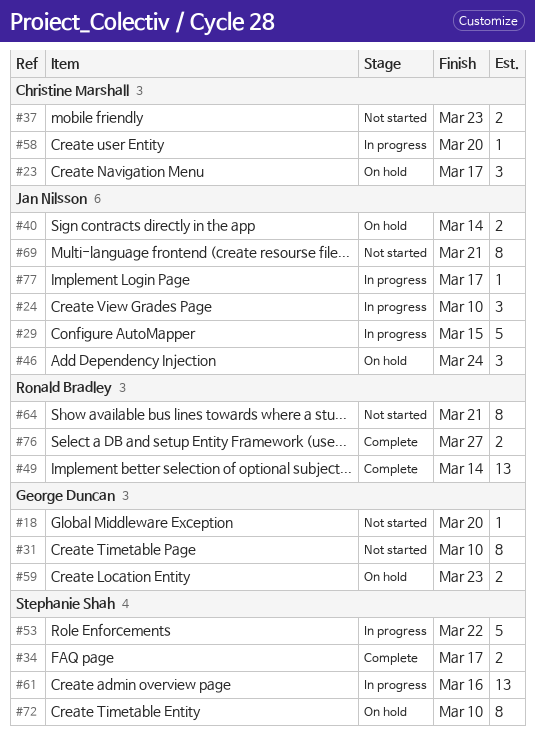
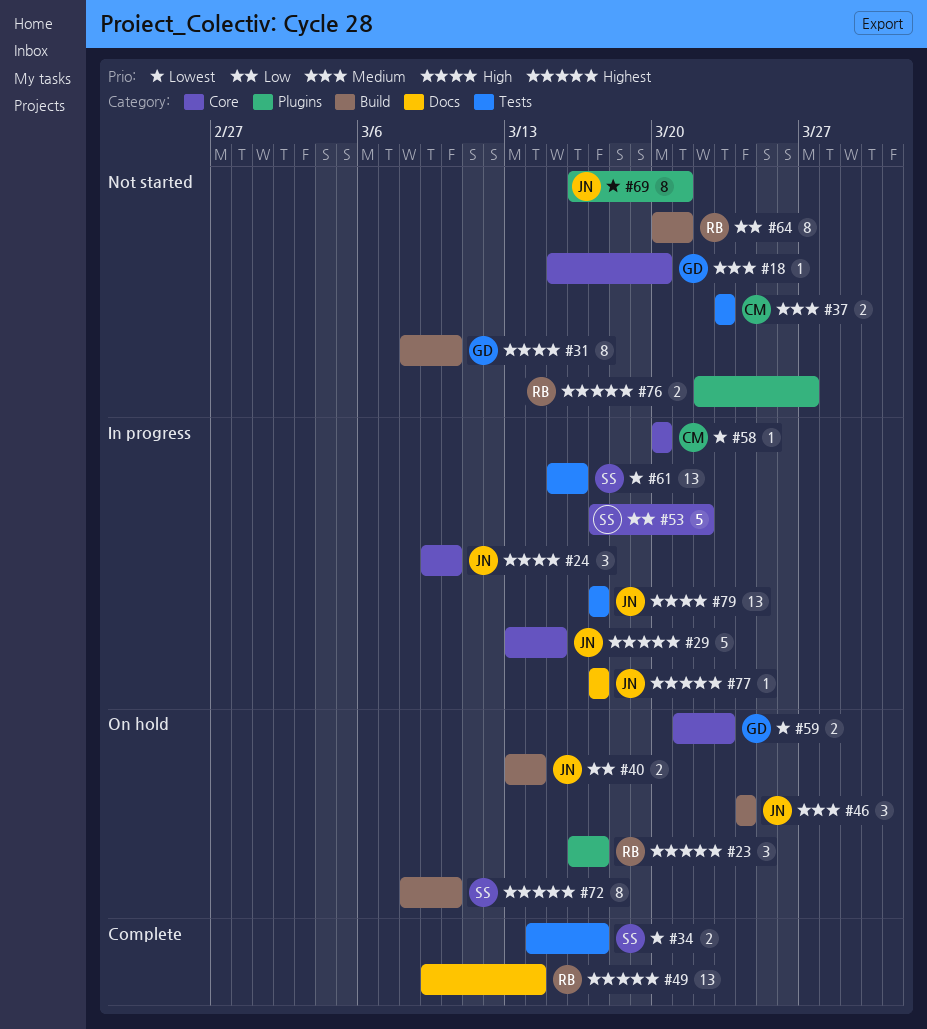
#23, owner: Christine Marshall -> Ronald Bradley
#76, status: Complete -> Not started
#79: none -> present

